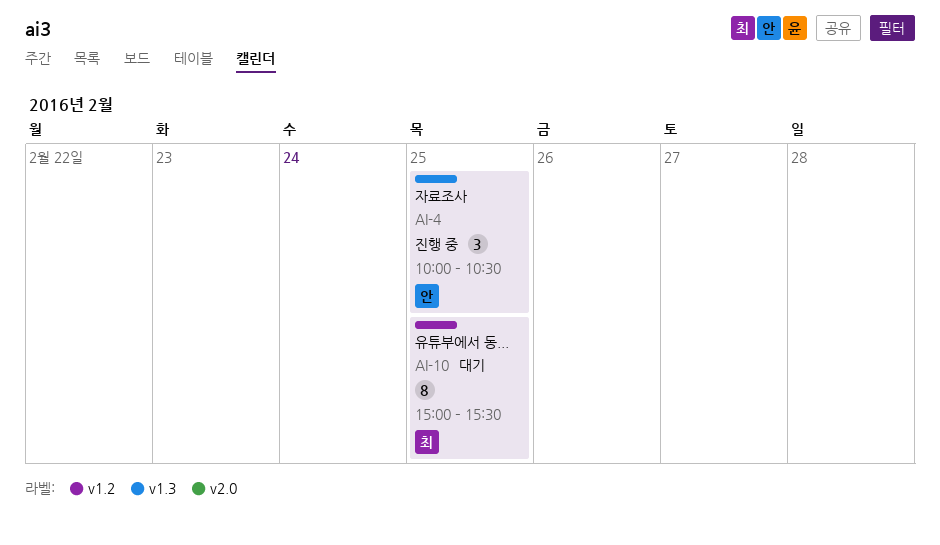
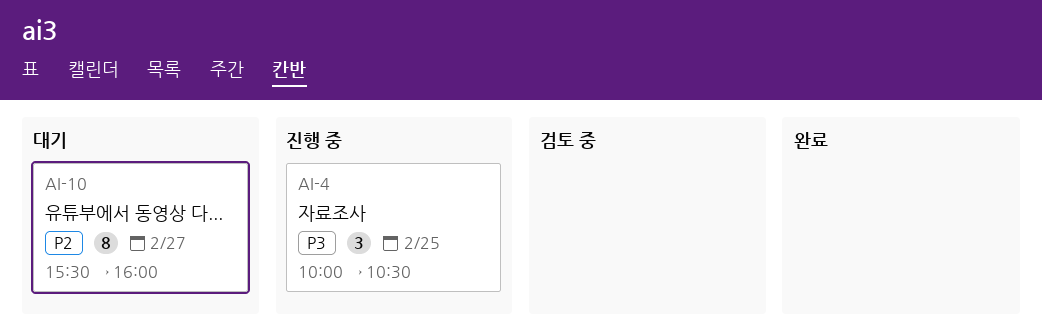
AI-10, day: Feb 25 -> Feb 27
AI-10, begins: 15:00 -> 15:30
AI-10, ends: 15:30 -> 16:00

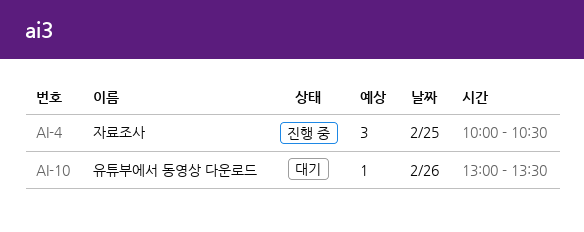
AI-10, estimate: 8 -> 1
AI-10, day: Feb 27 -> Feb 26
AI-10, begins: 15:30 -> 13:00
AI-10, ends: 16:00 -> 13:30

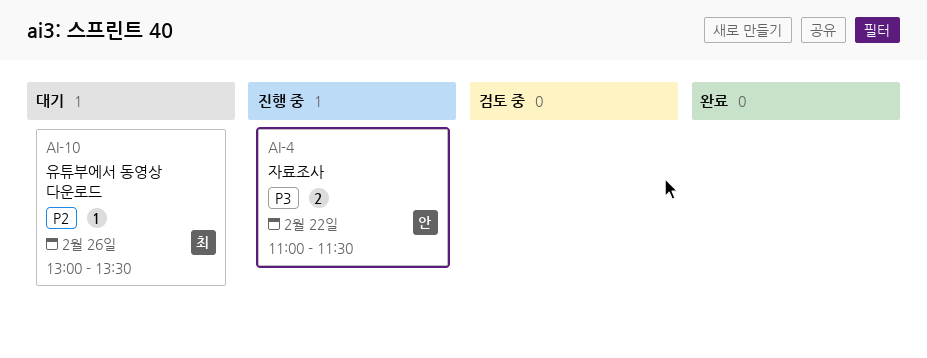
AI-4, estimate: 3 -> 2
AI-4, day: Feb 25 -> Feb 22
AI-4, begins: 10:00 -> 11:00
AI-4, ends: 10:30 -> 11:30

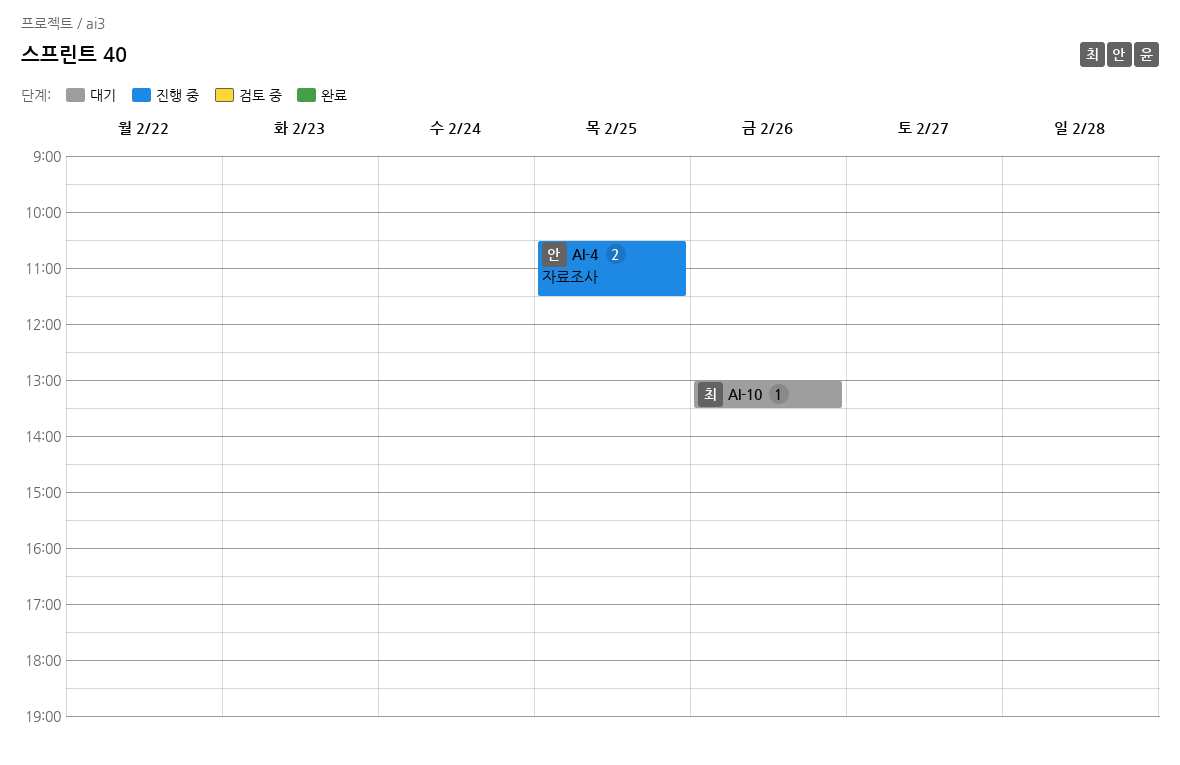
AI-4, day: Feb 22 -> Feb 25
AI-4, begins: 11:00 -> 10:30

